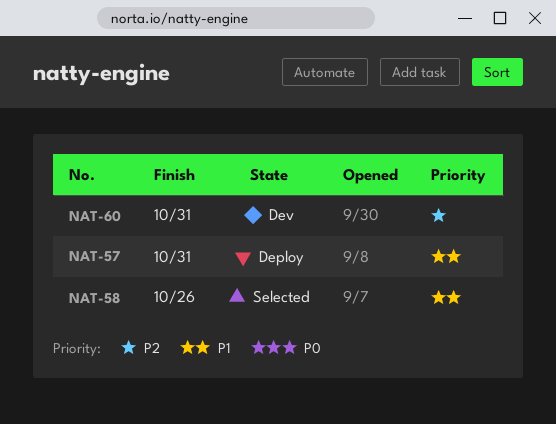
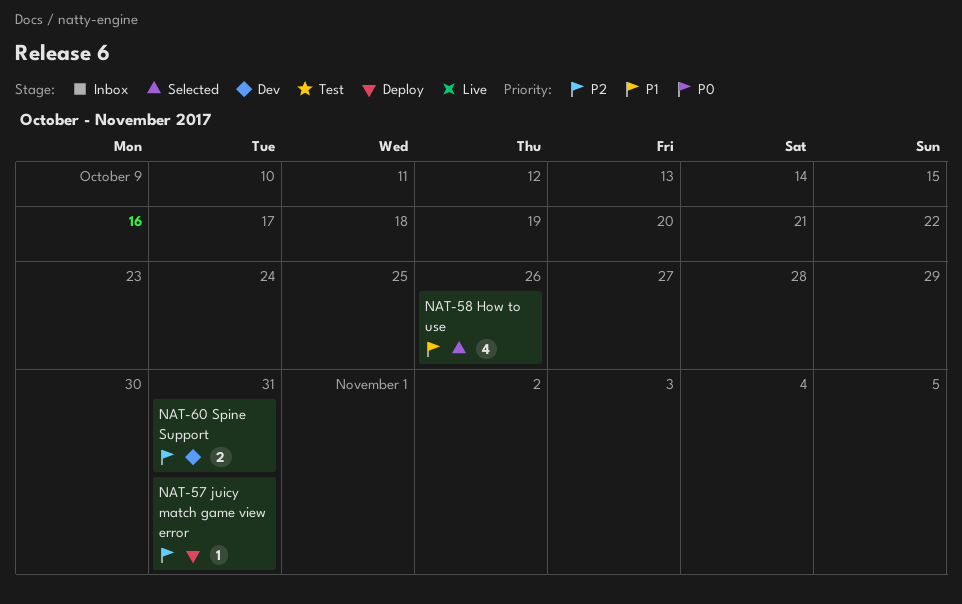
NAT-57, priority: P1 -> P2

